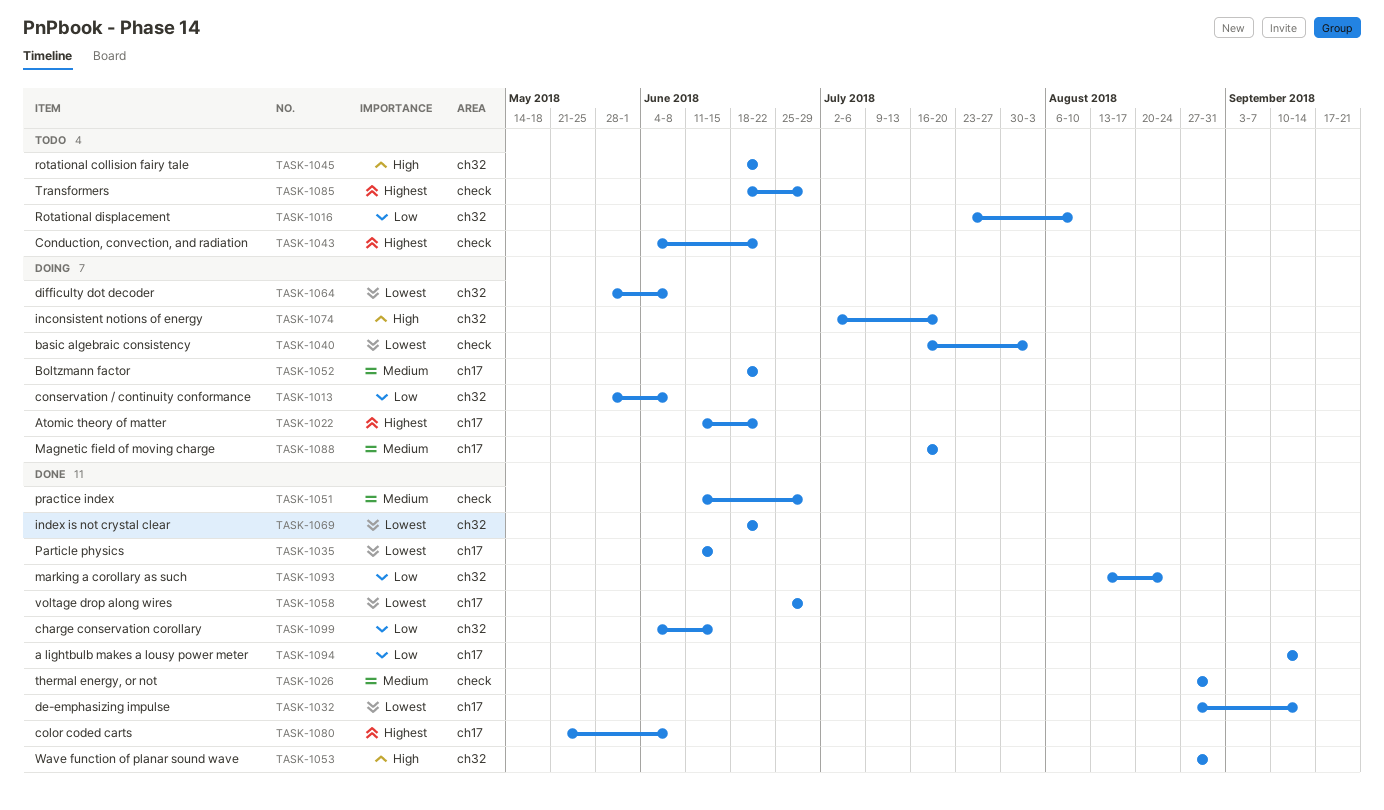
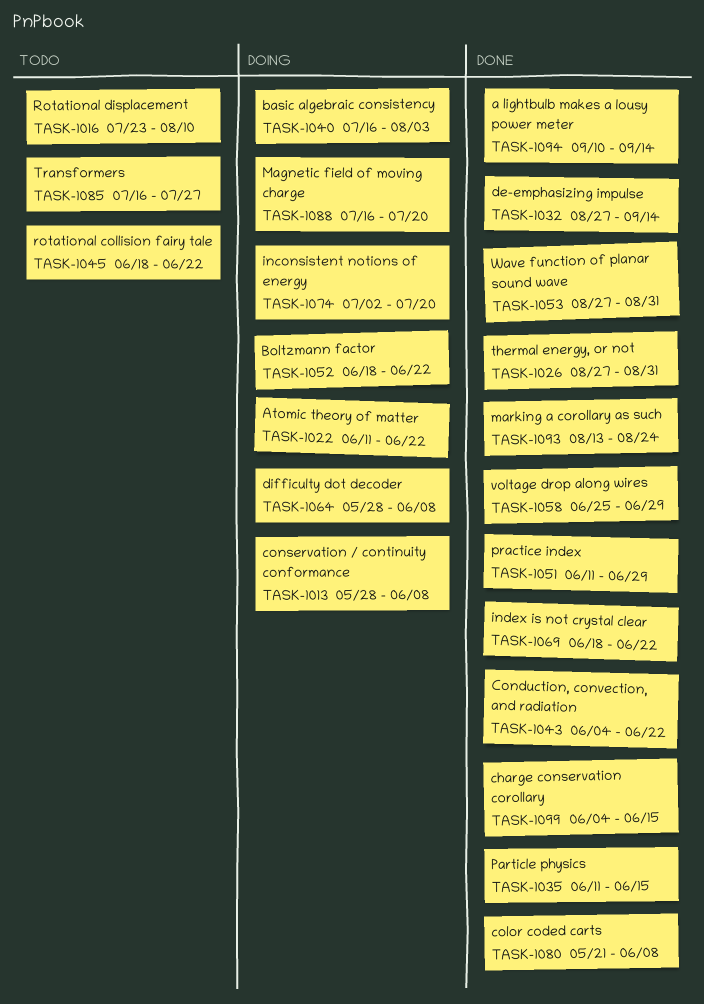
TASK-1043, status: Todo -> Done
TASK-1085, start: Jun 18 -> Jul 16
TASK-1085, due: Jun 29 -> Jul 27

